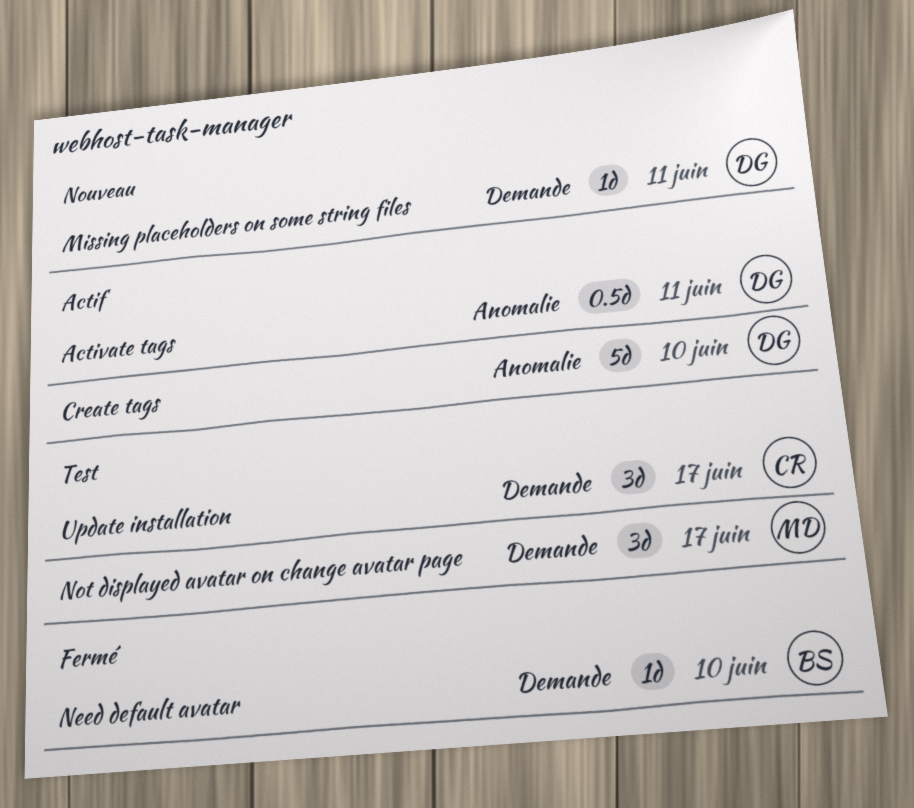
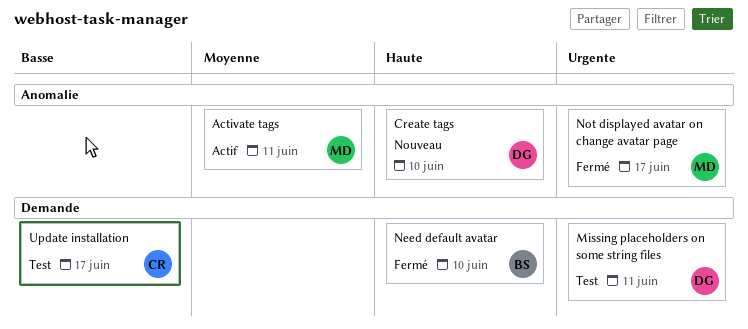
Activate tags, owner: DG -> MD
Create tags, status: Actif -> Nouveau
Missing placeholders on some string files, status: Nouveau -> Test
Not displayed avatar on change avatar page, status: Test -> Fermé
Not displayed avatar on change avatar page, label: Demande -> Anomalie

